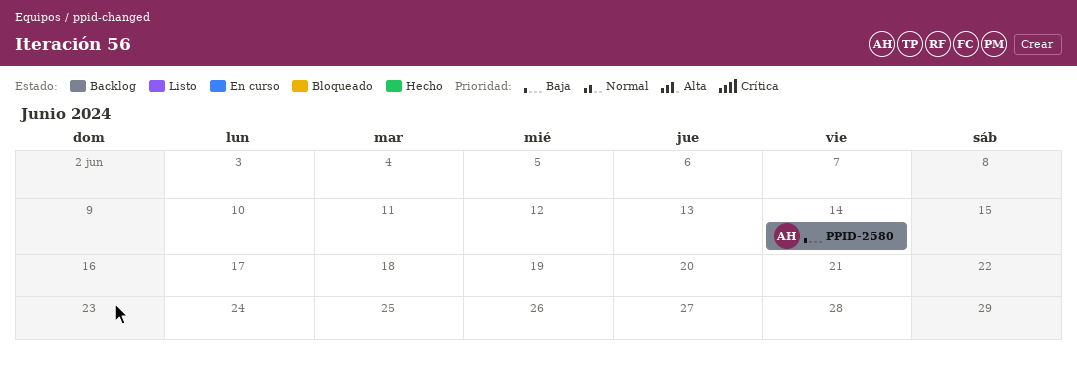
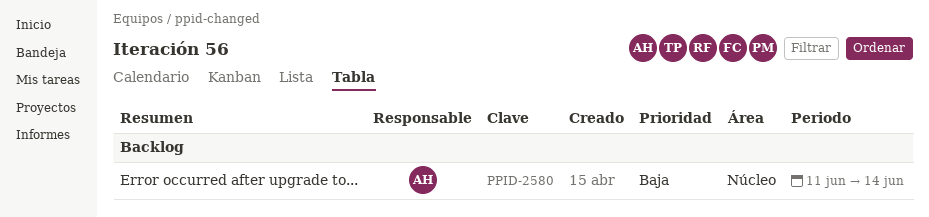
PPID-2580, start: Jun 14 -> Jun 11

